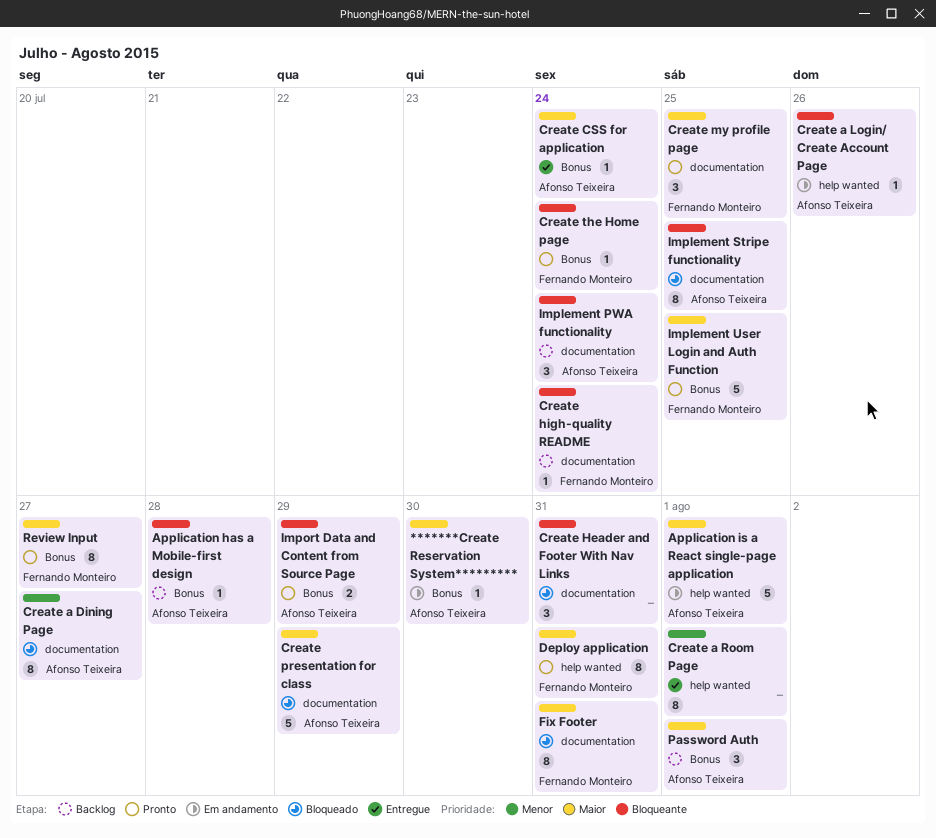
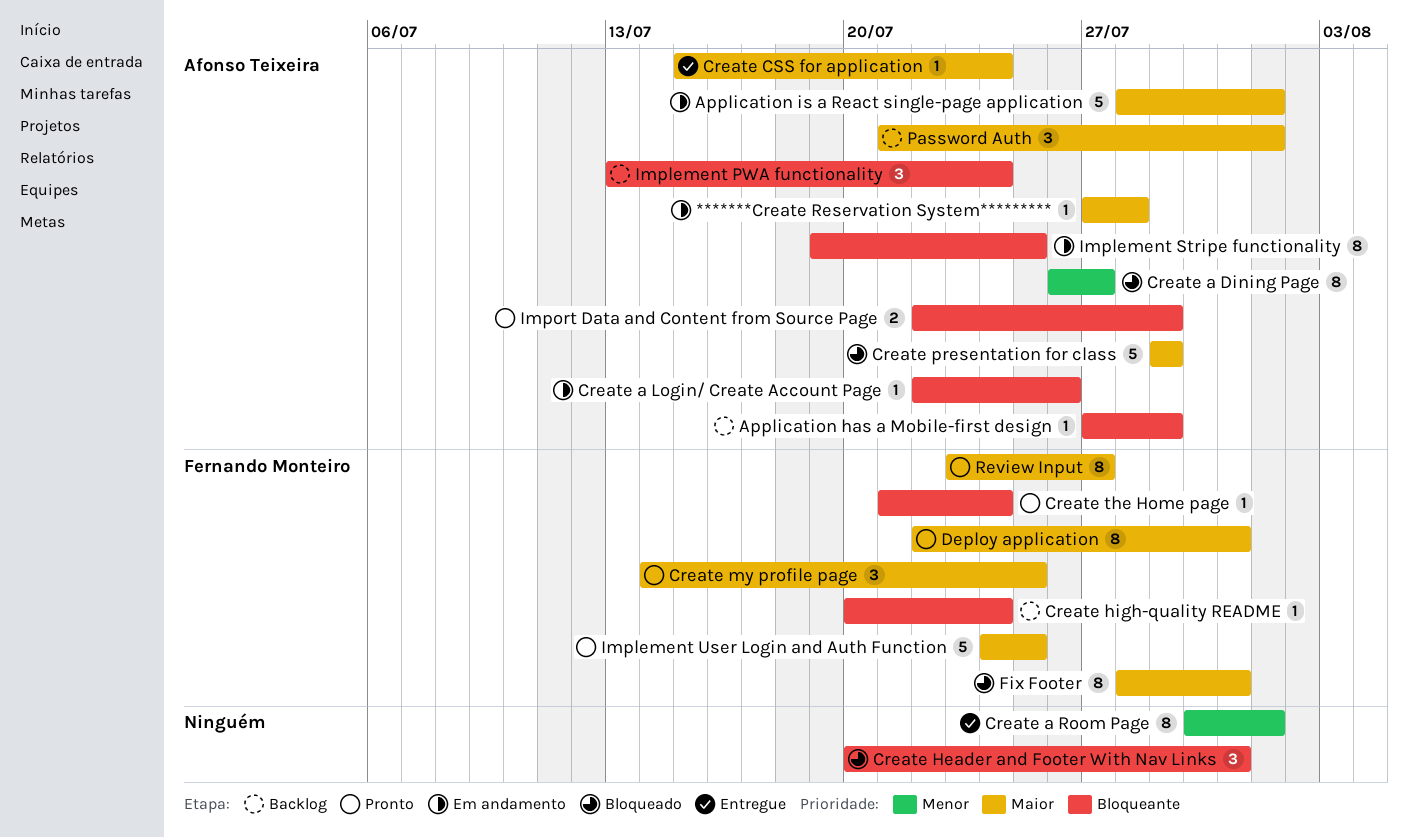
*******Create Reservation System*********, due: Jul 30 -> Jul 28
Application has a Mobile-first design, due: Jul 28 -> Jul 29
Implement Stripe functionality, status: Bloqueado -> Em andamento

